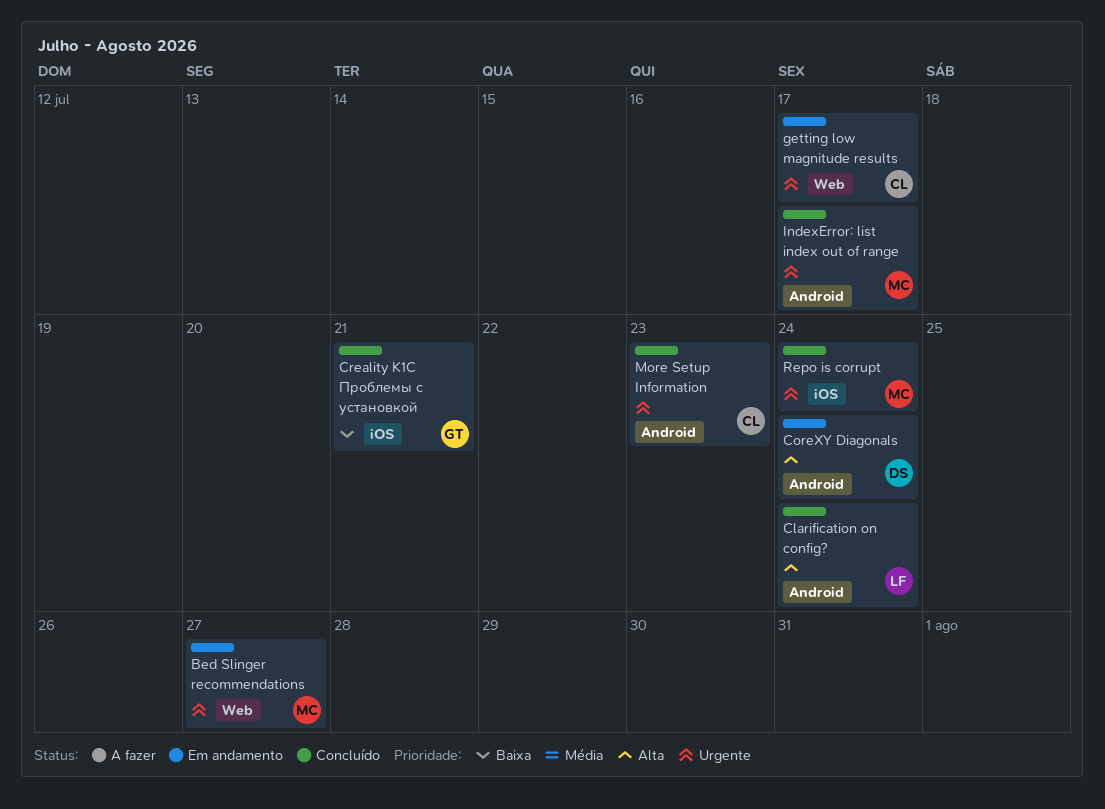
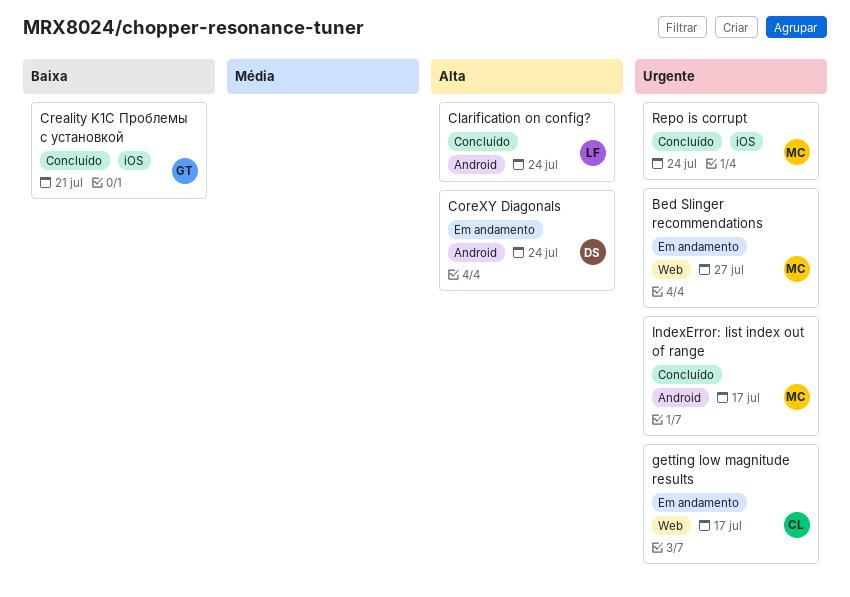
More Setup Information: present -> none

